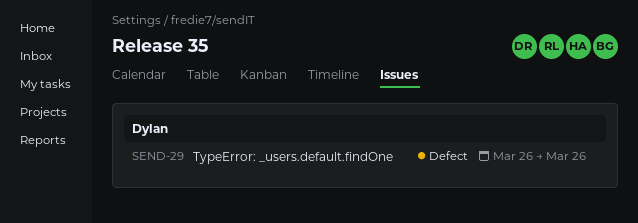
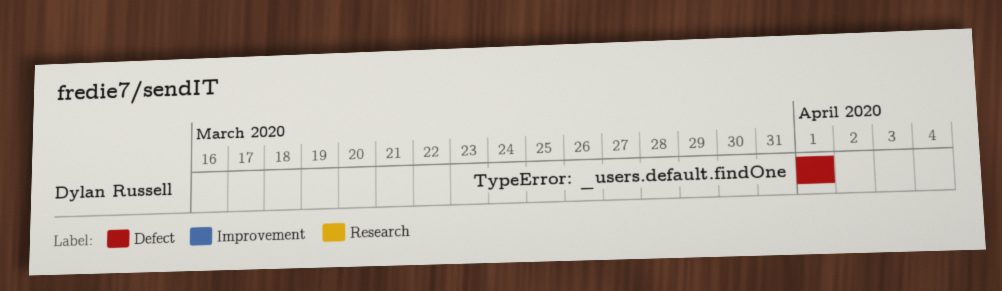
TypeError: _users.default.findOne, start: Mar 26 -> Apr 1
TypeError: _users.default.findOne, due: Mar 26 -> Apr 1

